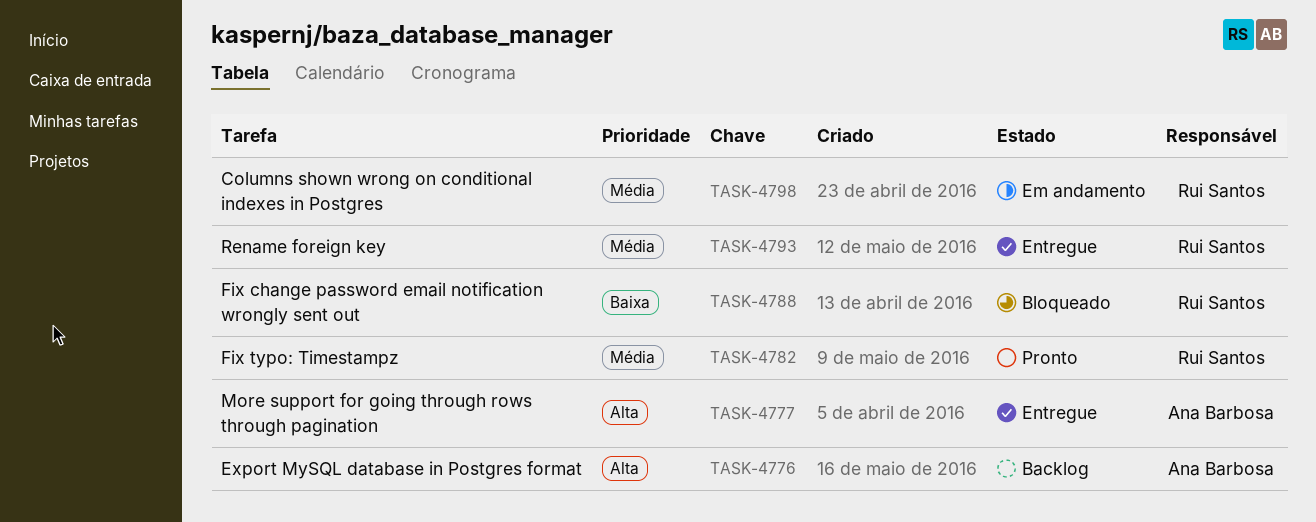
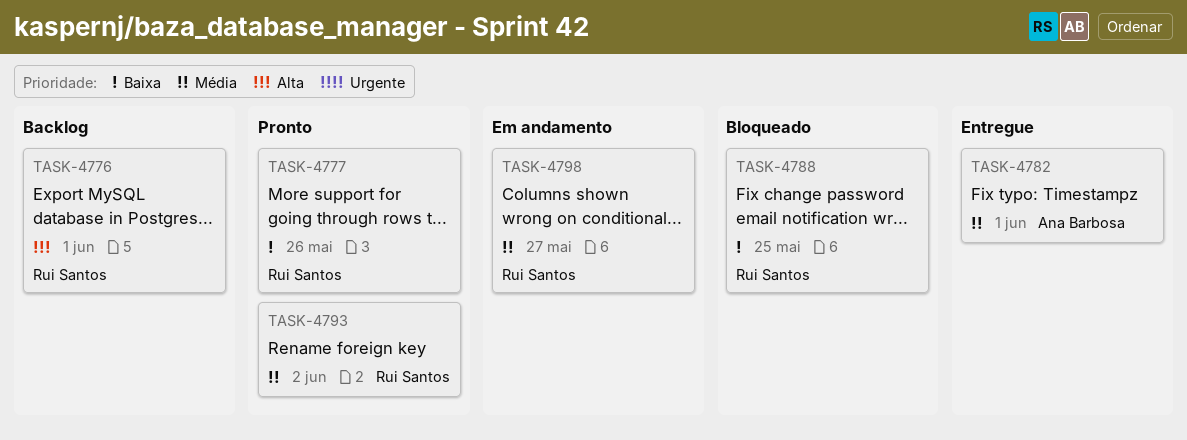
TASK-4776, owner: Ana Barbosa -> Rui Santos
TASK-4777, status: Entregue -> Pronto
TASK-4777, owner: Ana Barbosa -> Rui Santos
TASK-4777, priority: Alta -> Baixa
TASK-4782, status: Pronto -> Entregue
TASK-4782, owner: Rui Santos -> Ana Barbosa
TASK-4793, status: Entregue -> Pronto

